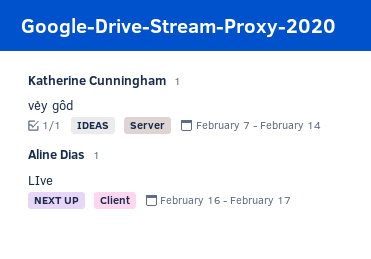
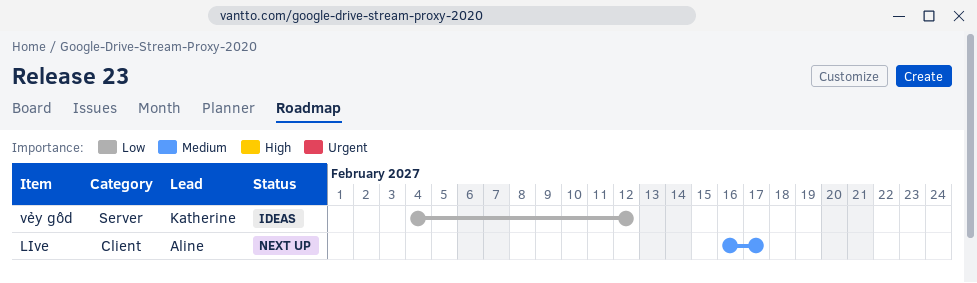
vẻy gôd, start: Feb 7 -> Feb 4
vẻy gôd, due: Feb 14 -> Feb 12

